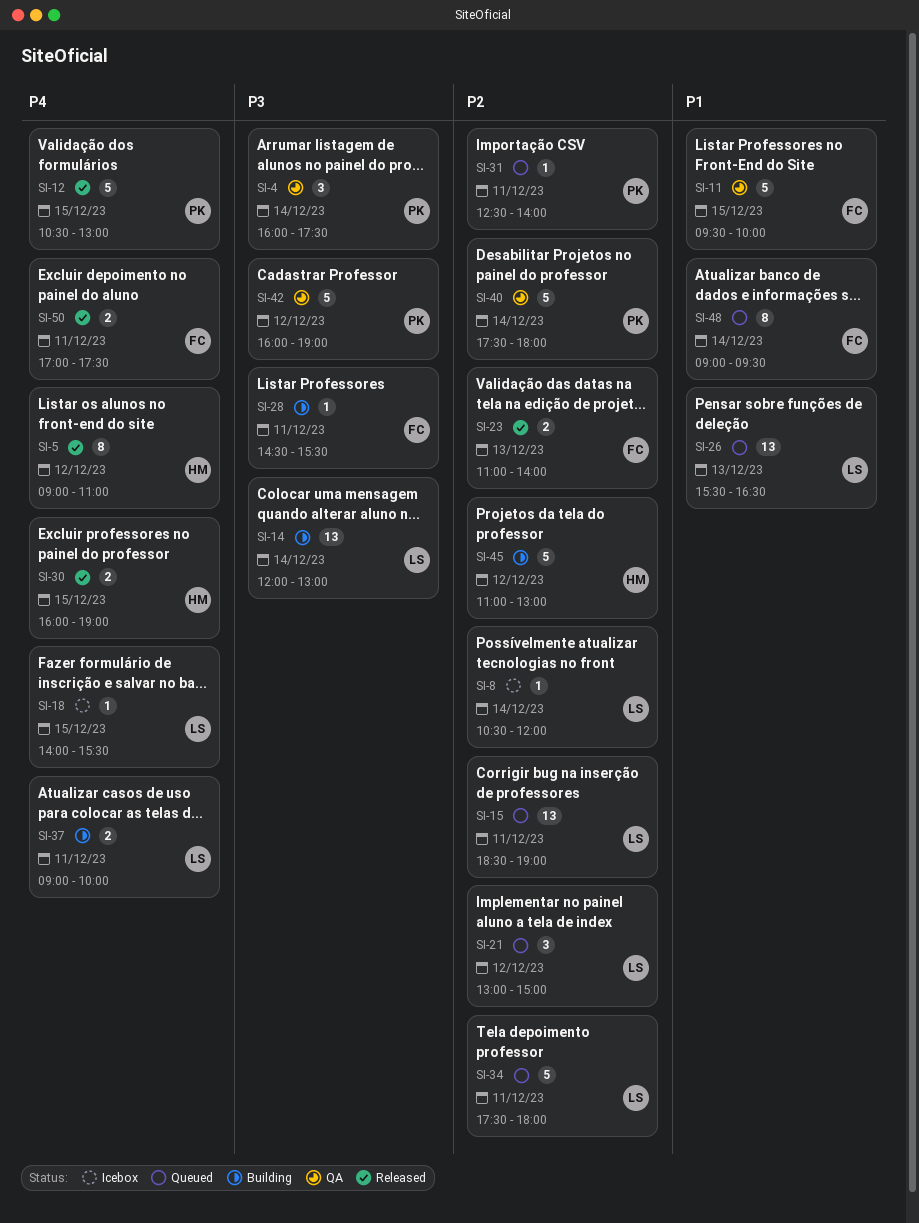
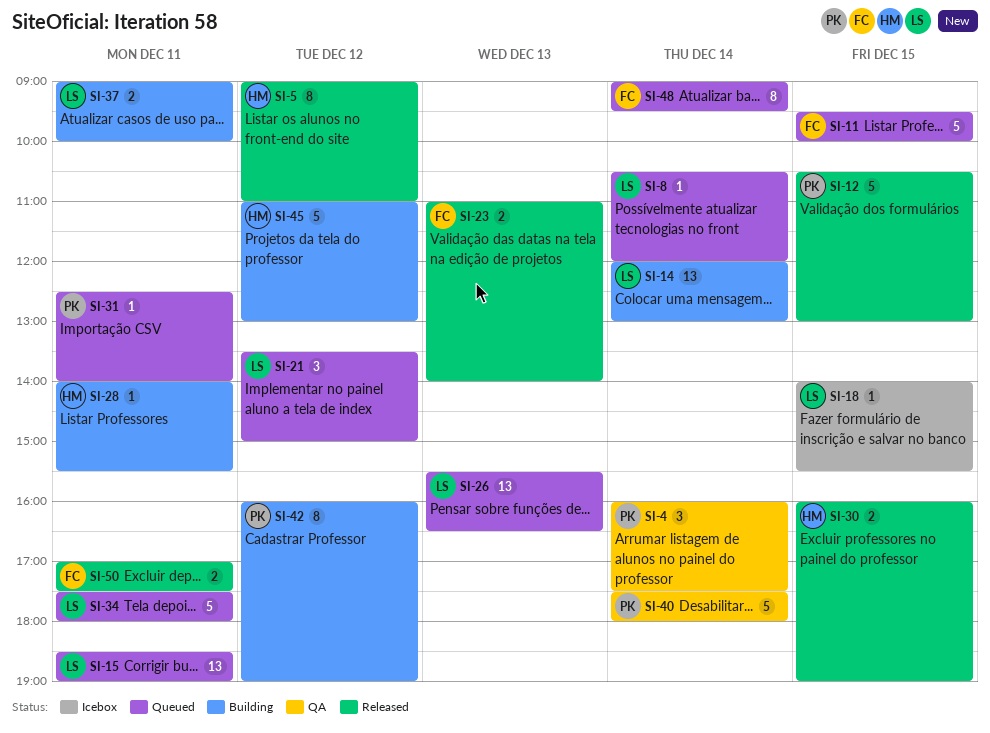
SI-8, status: Icebox -> Queued
SI-11, status: QA -> Queued
SI-21, begins: 13:00 -> 13:30
SI-28, owner: FC -> HM
SI-28, begins: 14:30 -> 14:00
SI-42, status: QA -> Building
SI-42, estimate: 5 -> 8

